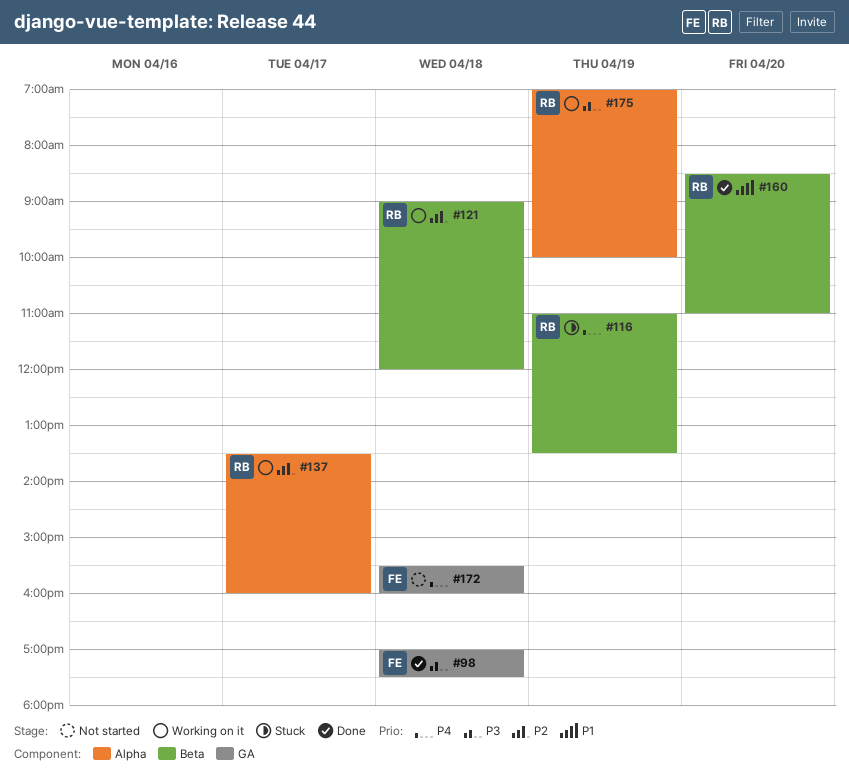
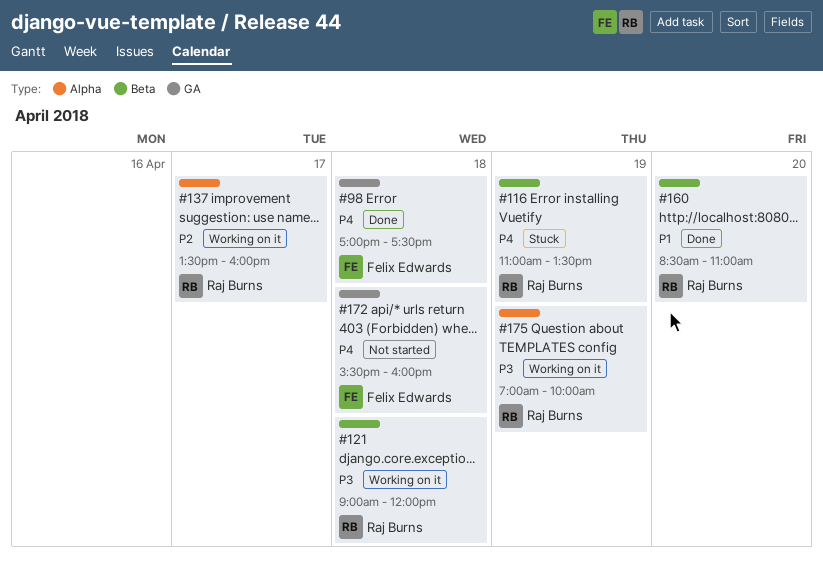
#98, priority: P3 -> P4
#121, priority: P2 -> P3

